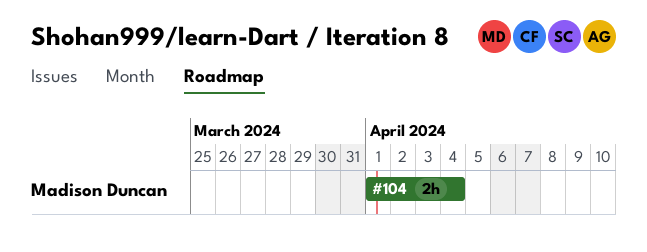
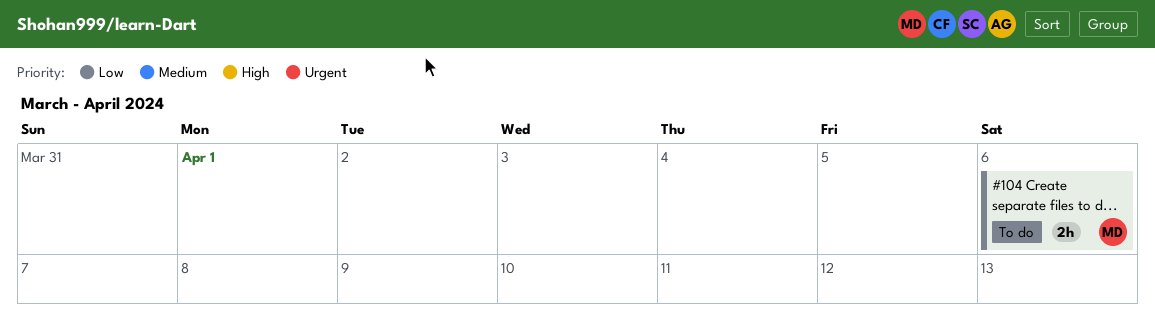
#104, due: Apr 4 -> Apr 6

